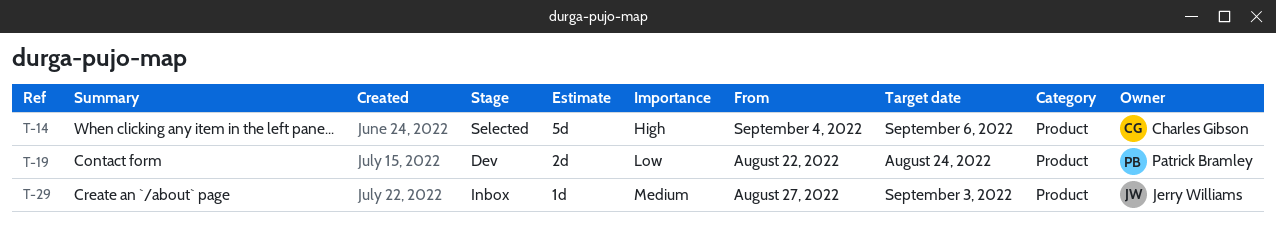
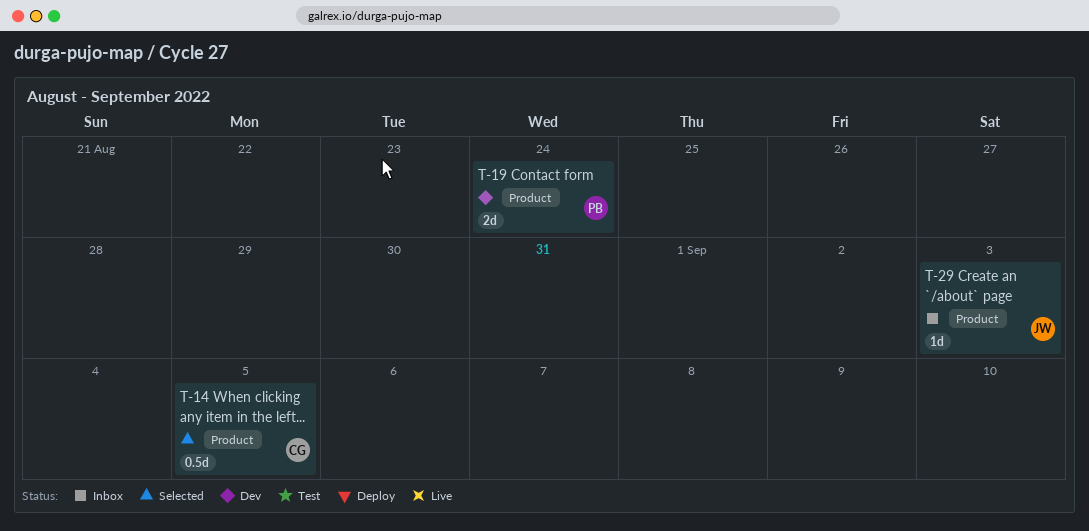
T-14, estimate: 5d -> 0.5d
T-14, due: Sep 6 -> Sep 5

